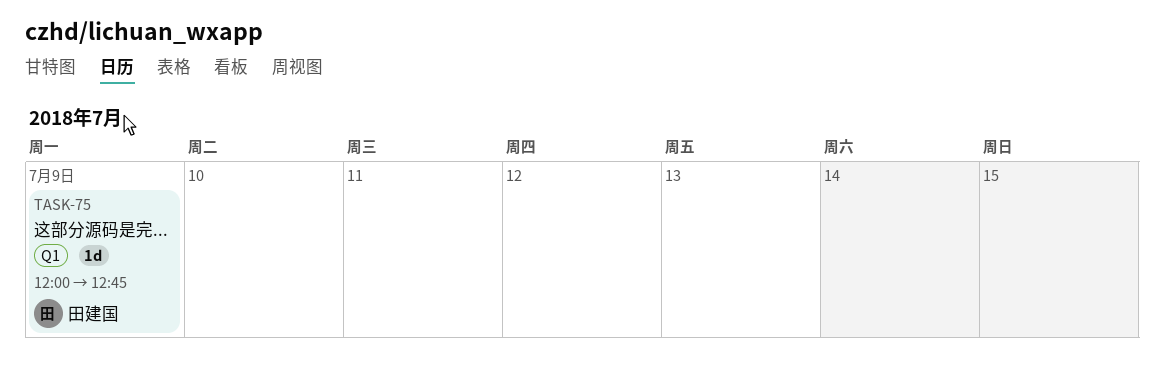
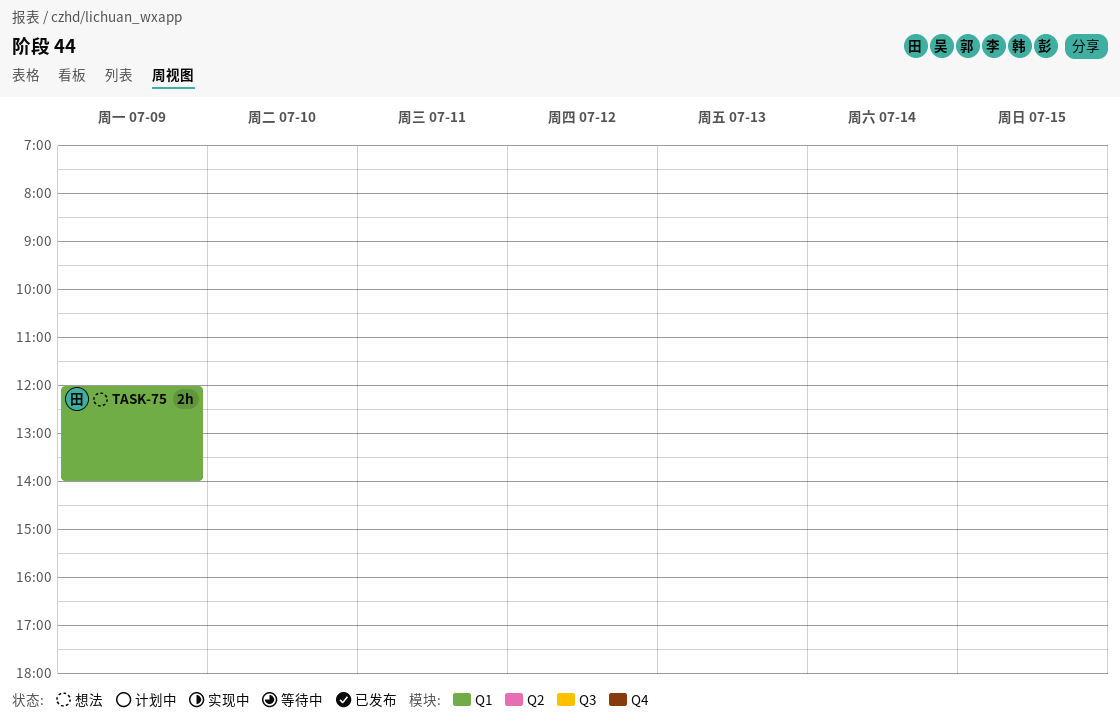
TASK-75, estimate: 1d -> 2h
TASK-75, ends: 12:45 -> 14:00

